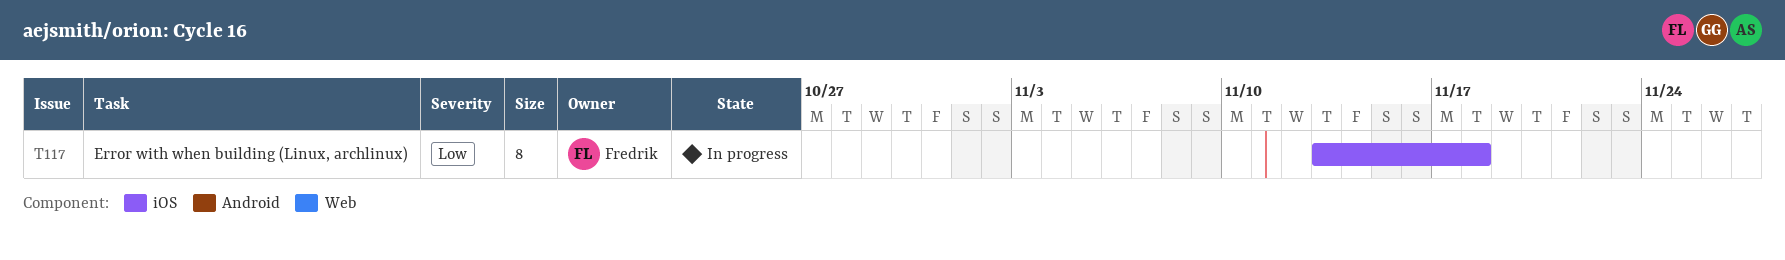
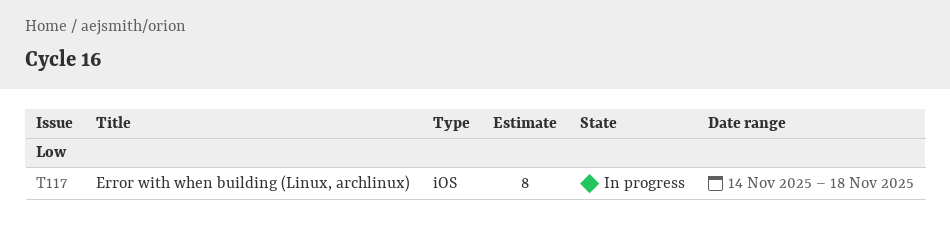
T117, start: Nov 13 -> Nov 14

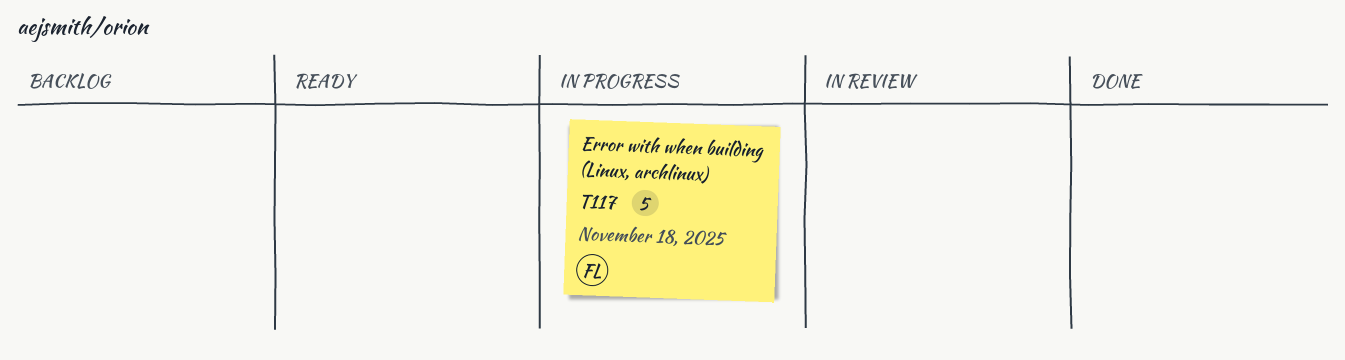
T117, estimate: 8 -> 5

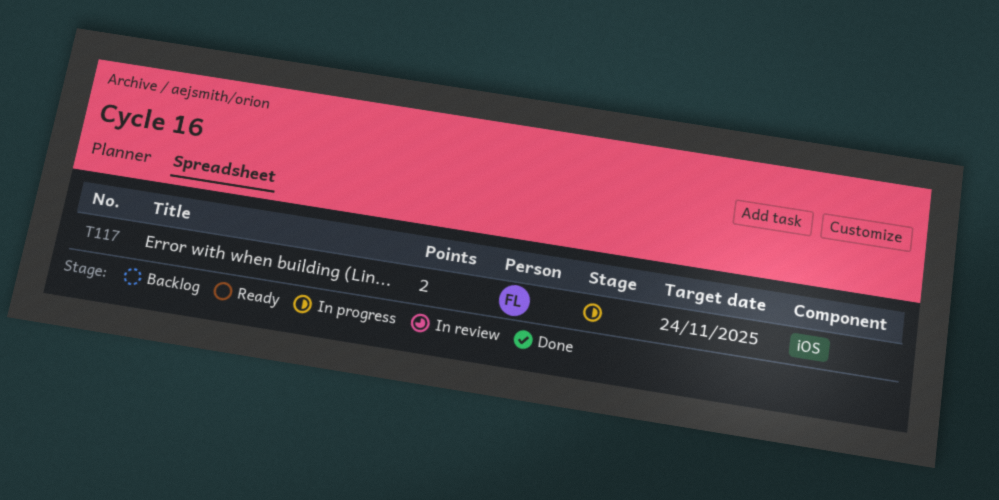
T117, estimate: 5 -> 2
T117, due: Nov 18 -> Nov 24

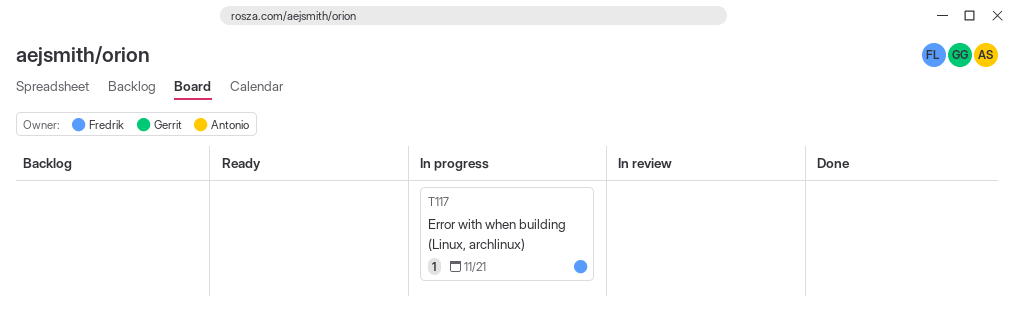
T117, estimate: 2 -> 1
T117, due: Nov 24 -> Nov 21

